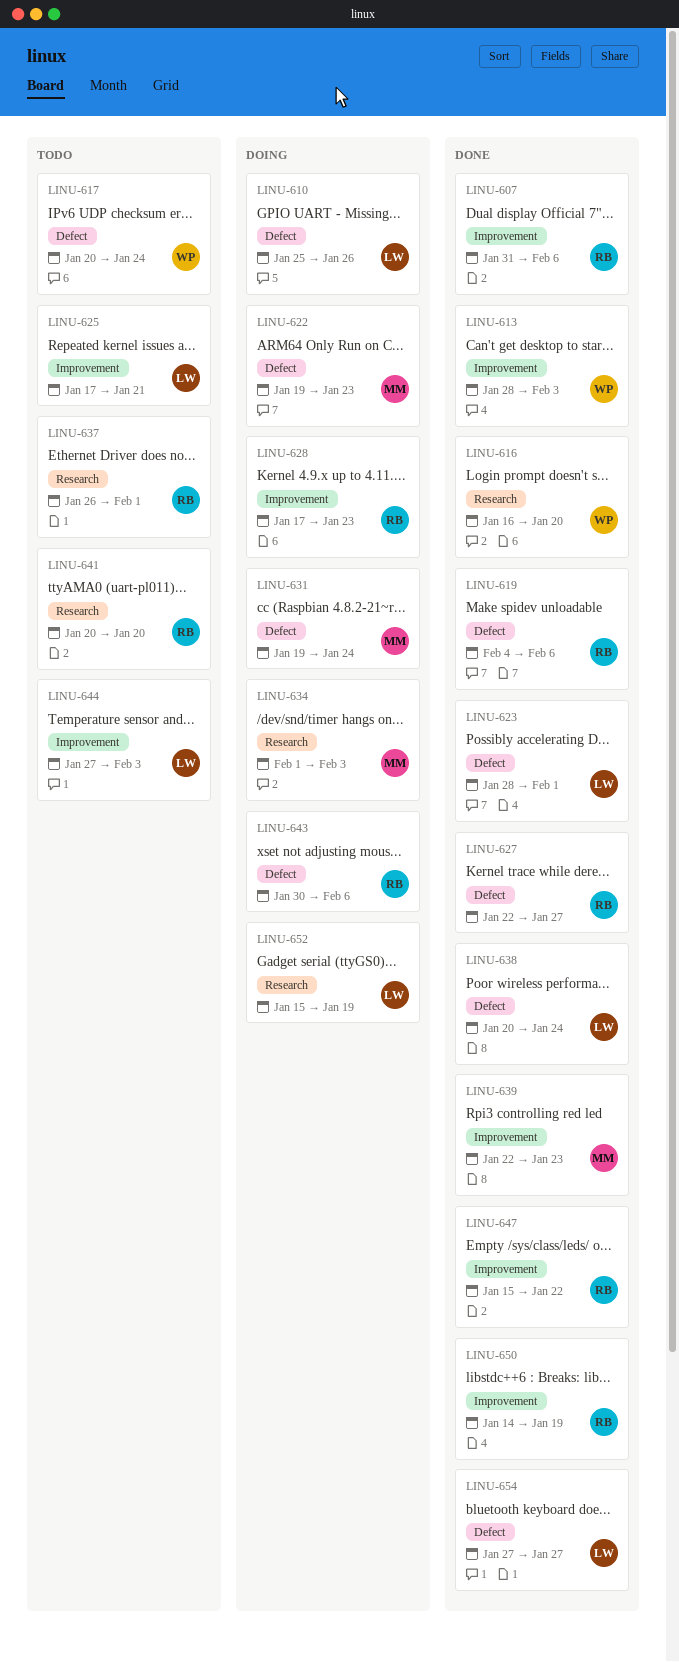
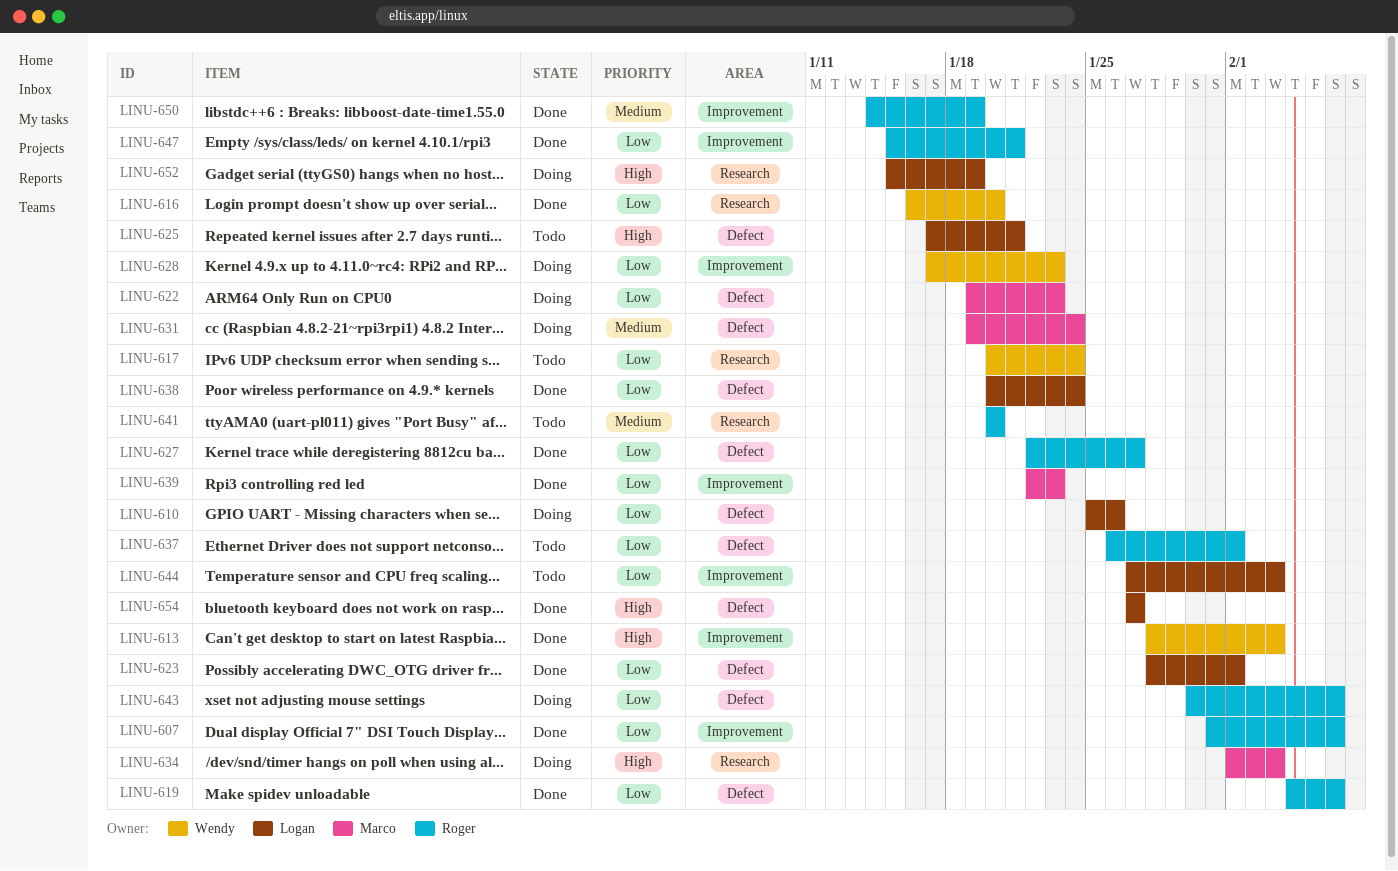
LINU-617, label: Defect -> Research
LINU-625, label: Improvement -> Defect
LINU-628, owner: Roger -> Wendy
LINU-637, label: Research -> Defect
LINU-647, due: Jan 22 -> Jan 21

